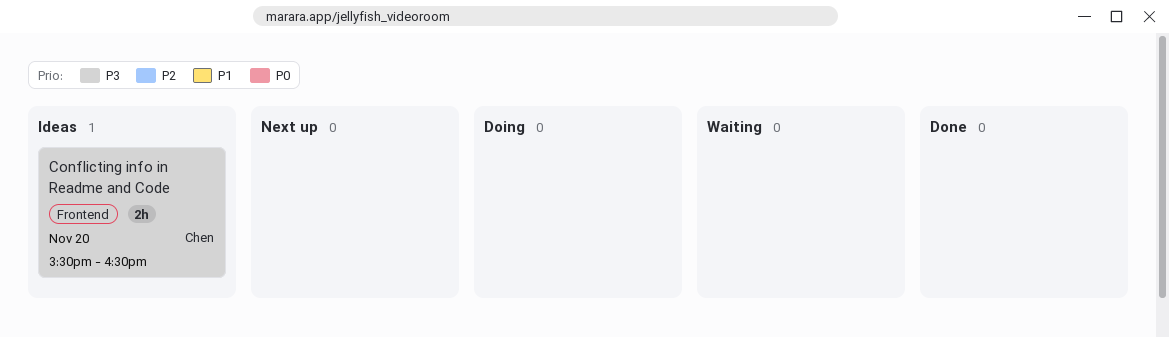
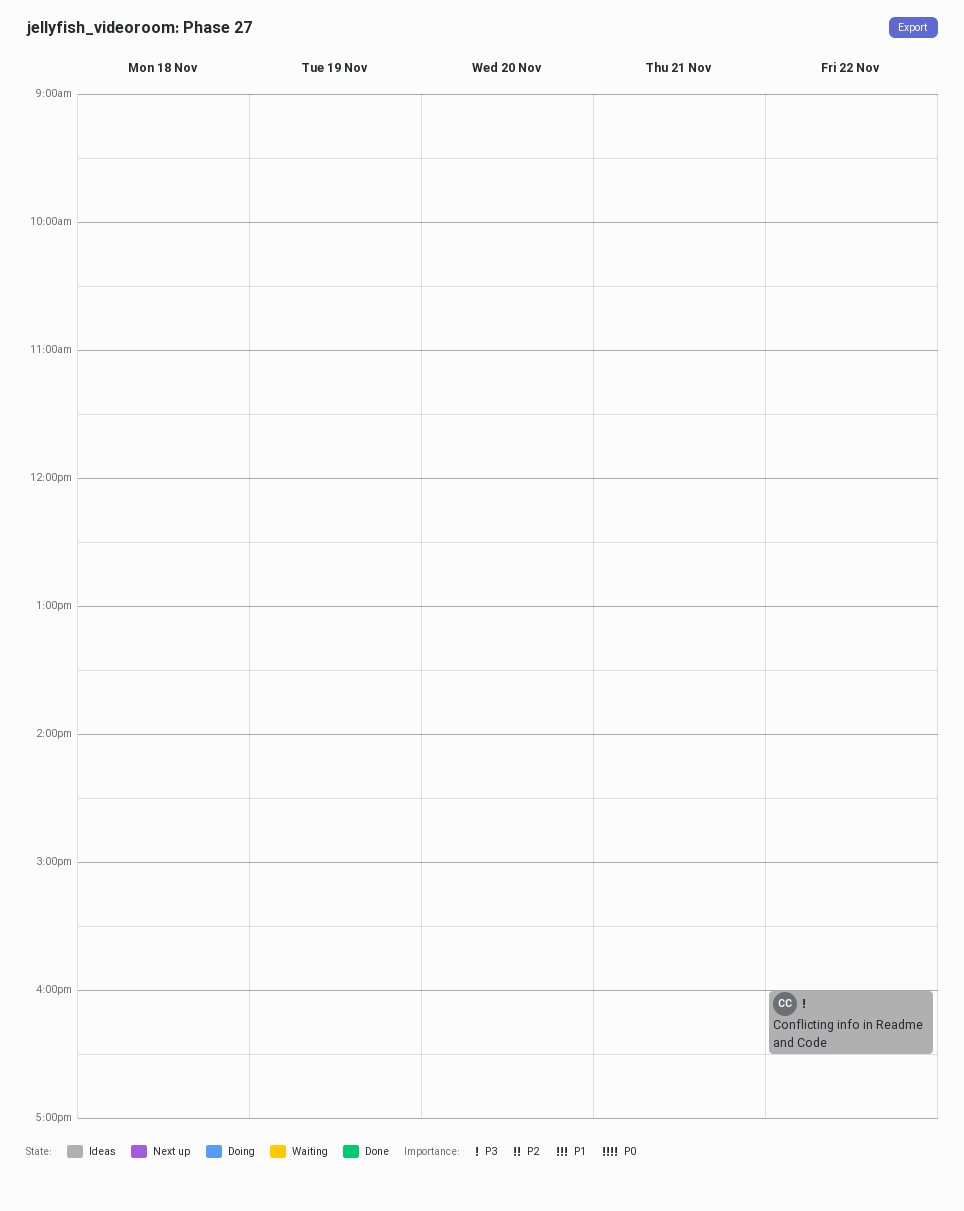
Conflicting info in Readme and Code, day: Nov 20 -> Nov 22
Conflicting info in Readme and Code, begins: 15:30 -> 16:00

